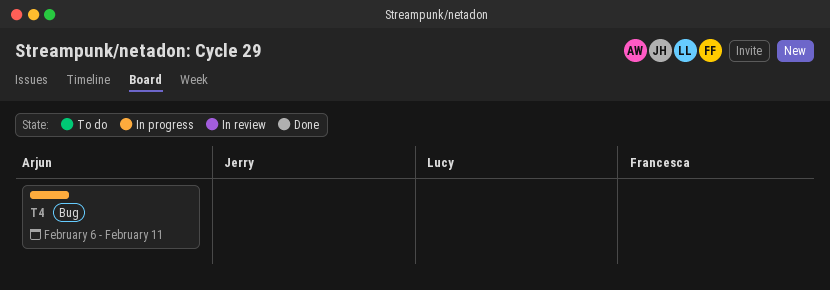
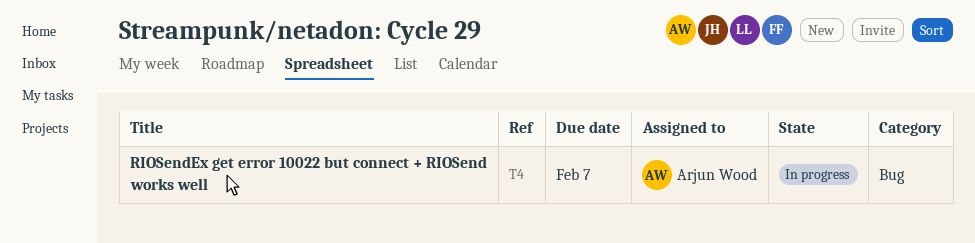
T4, due: Feb 11 -> Feb 7

